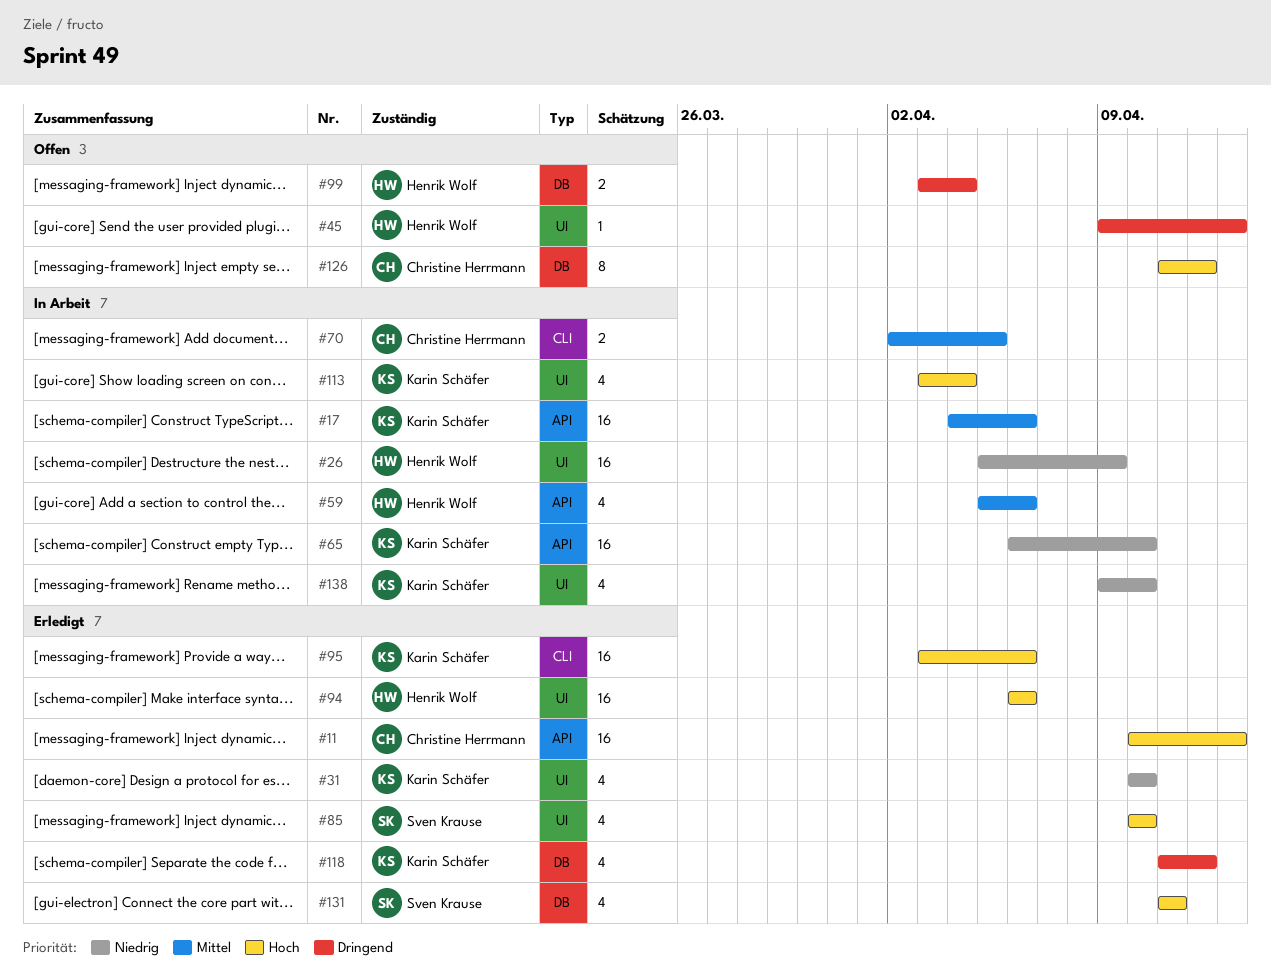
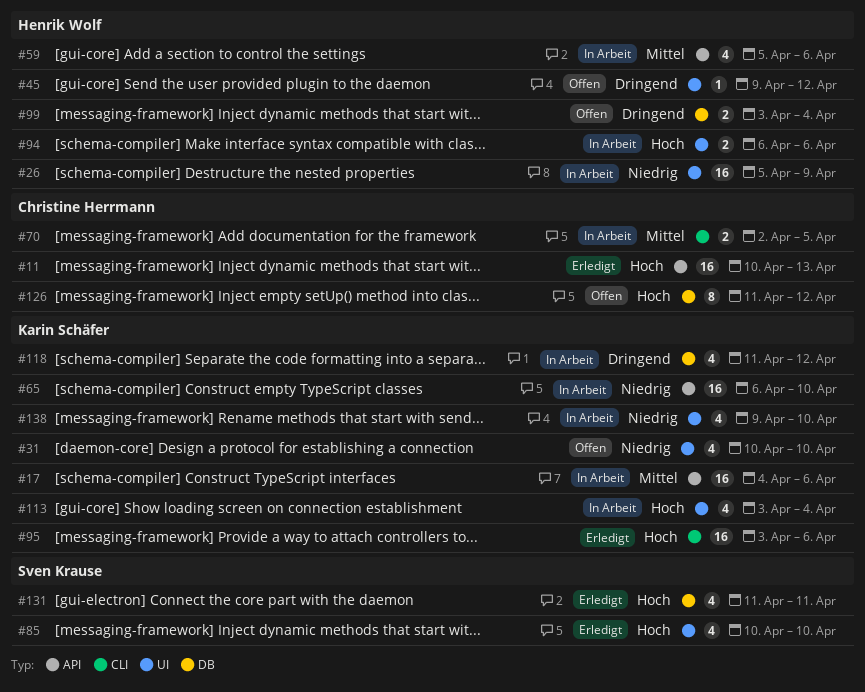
#31, status: Erledigt -> Offen
#45, due: Apr 13 -> Apr 12
#94, status: Erledigt -> In Arbeit
#94, estimate: 16 -> 2
#118, status: Erledigt -> In Arbeit

